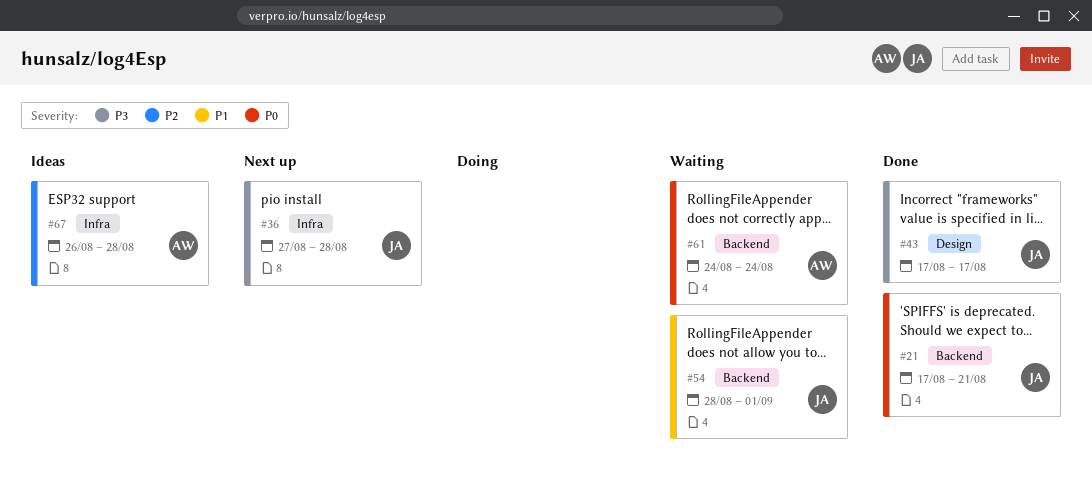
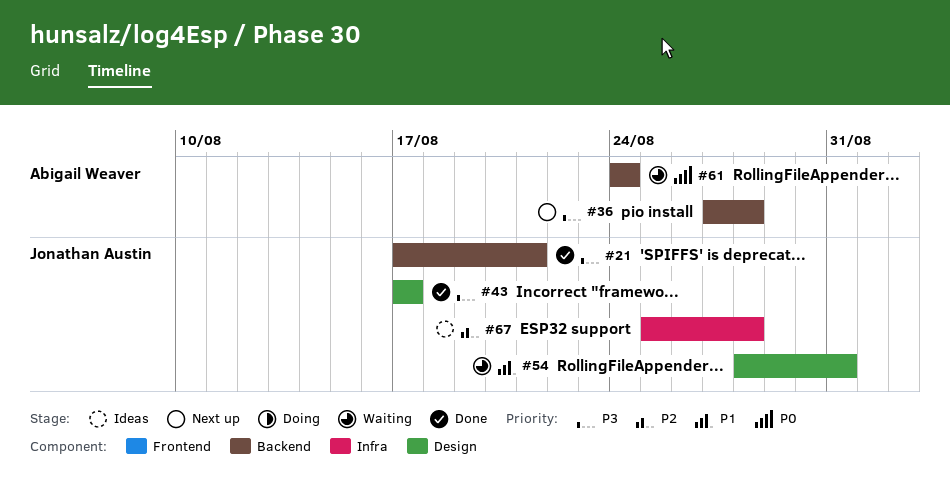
#21, priority: P0 -> P3
#36, owner: Jonathan Austin -> Abigail Weaver
#36, label: Infra -> Backend
#54, label: Backend -> Design
#54, due: Sep 1 -> Aug 31
#67, owner: Abigail Weaver -> Jonathan Austin
#67, start: Aug 26 -> Aug 25

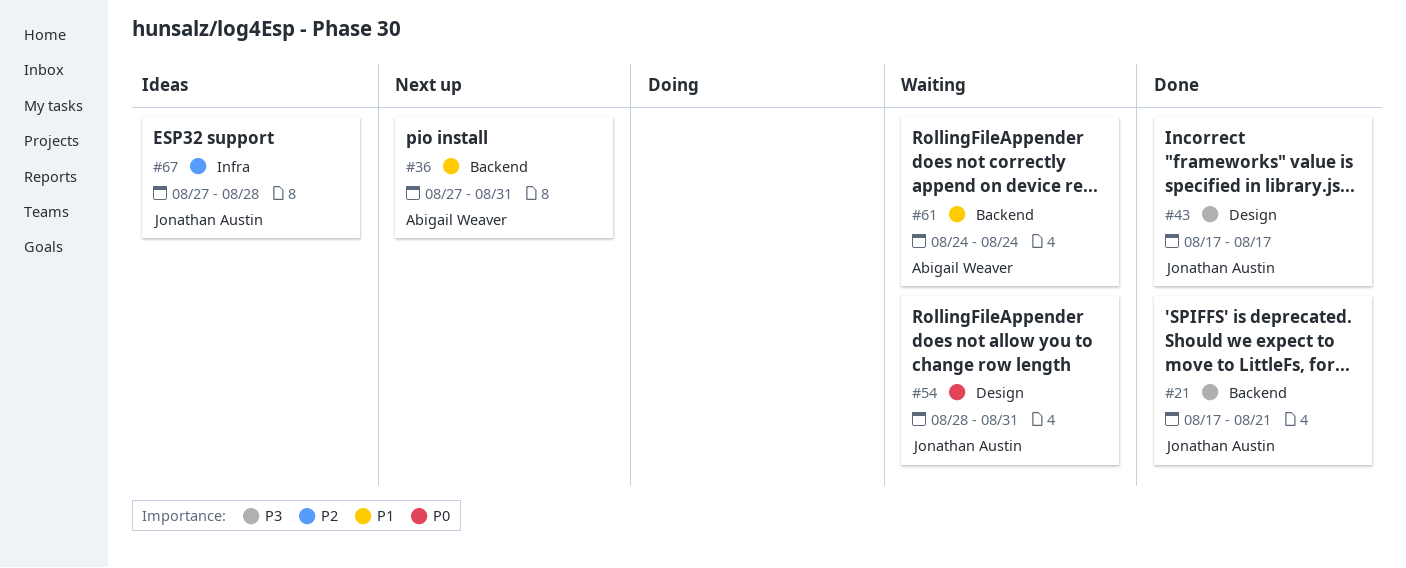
#36, priority: P3 -> P1
#36, due: Aug 28 -> Aug 31
#54, priority: P1 -> P0
#61, priority: P0 -> P1
#67, start: Aug 25 -> Aug 27

